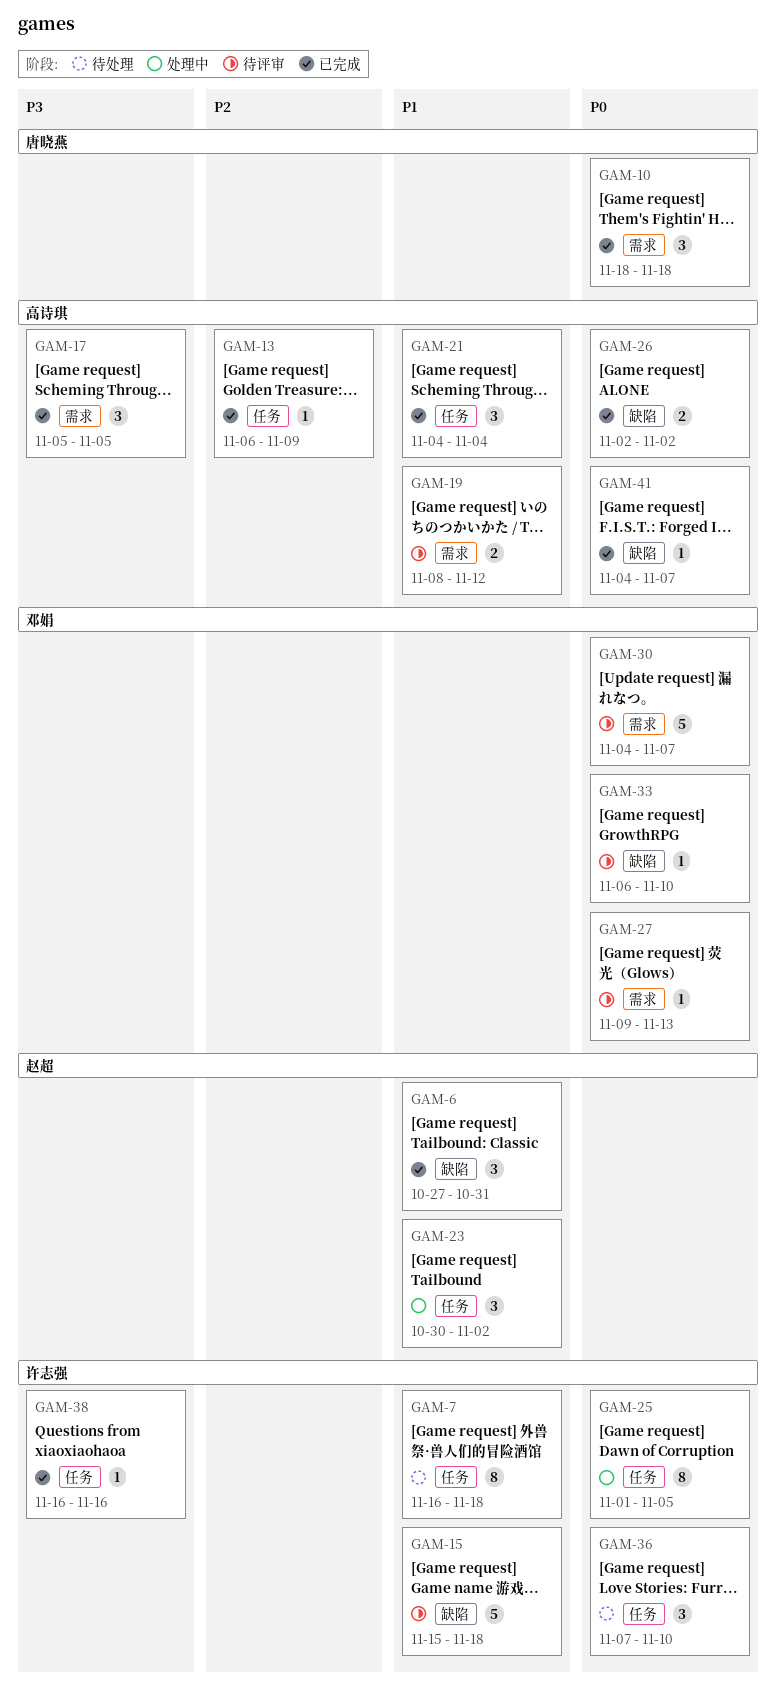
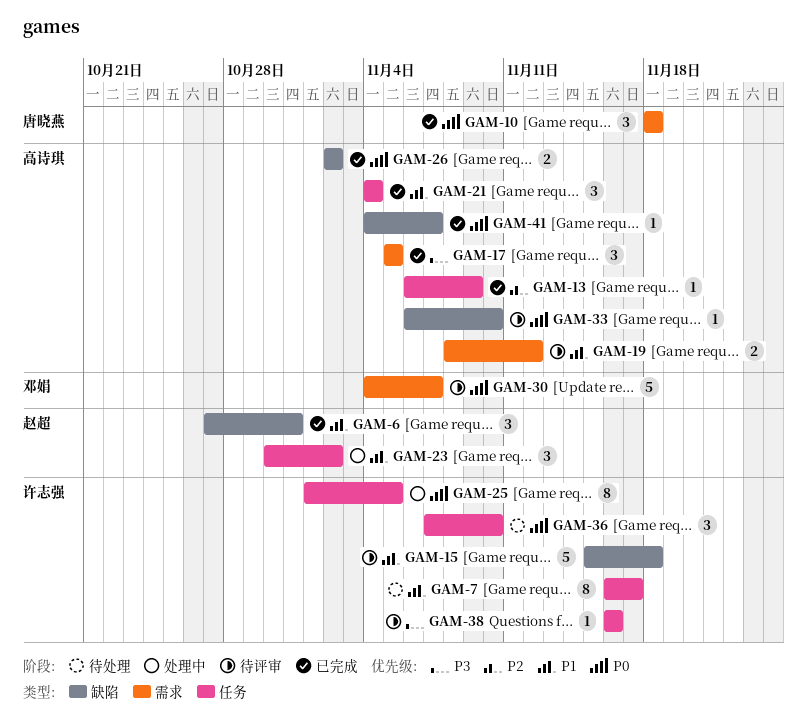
GAM-7, due: Nov 18 -> Nov 17
GAM-27: present -> none
GAM-33, owner: 邓娟 -> 高诗琪
GAM-38, status: 已完成 -> 待评审

